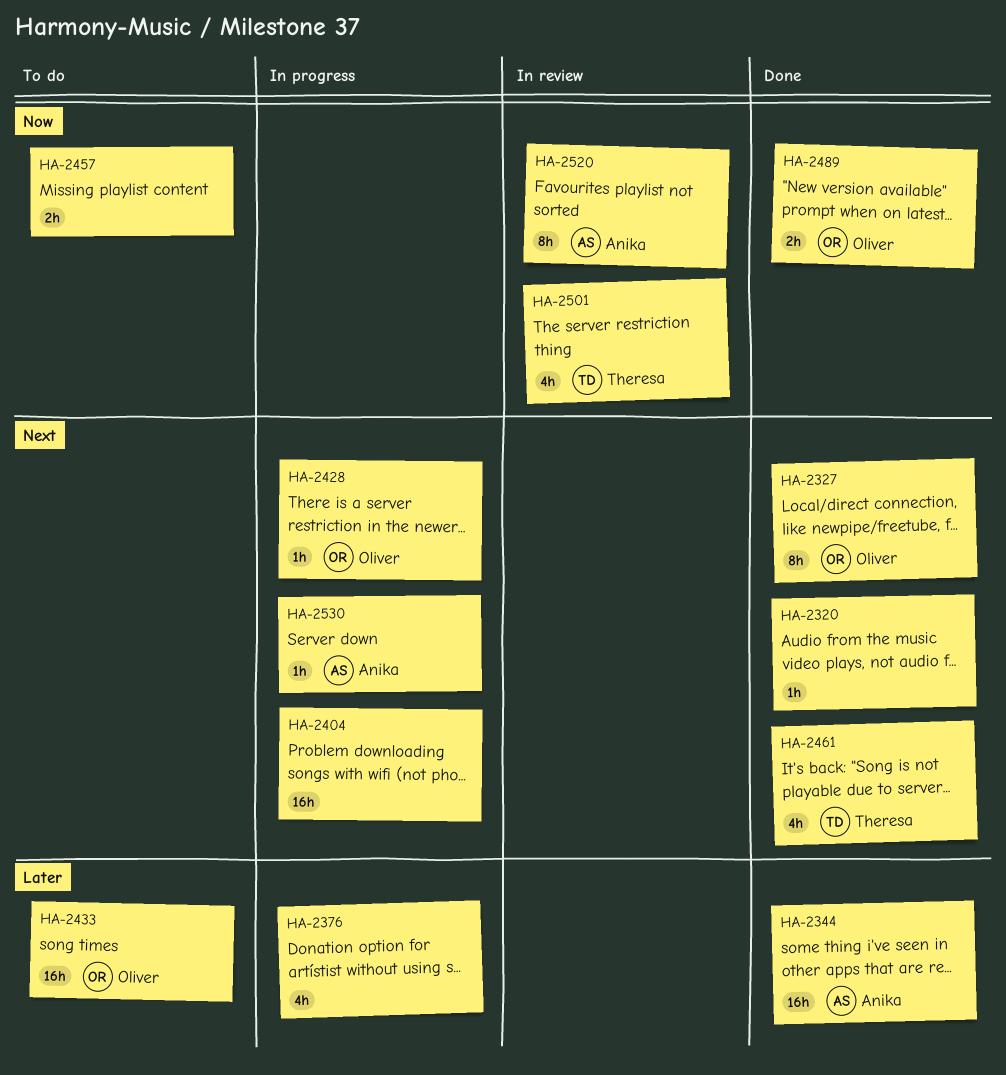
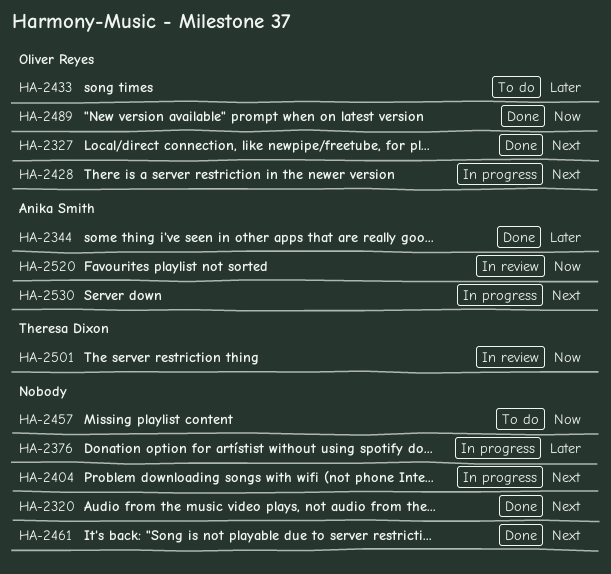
HA-2461, owner: Theresa Dixon -> none

